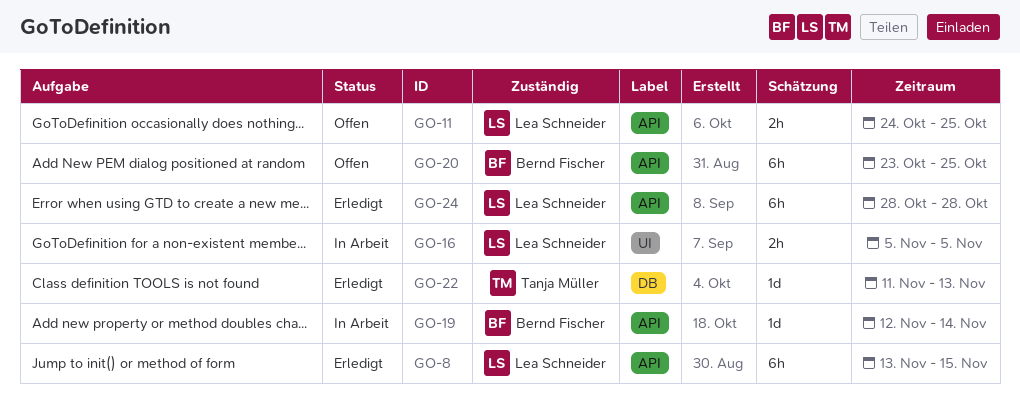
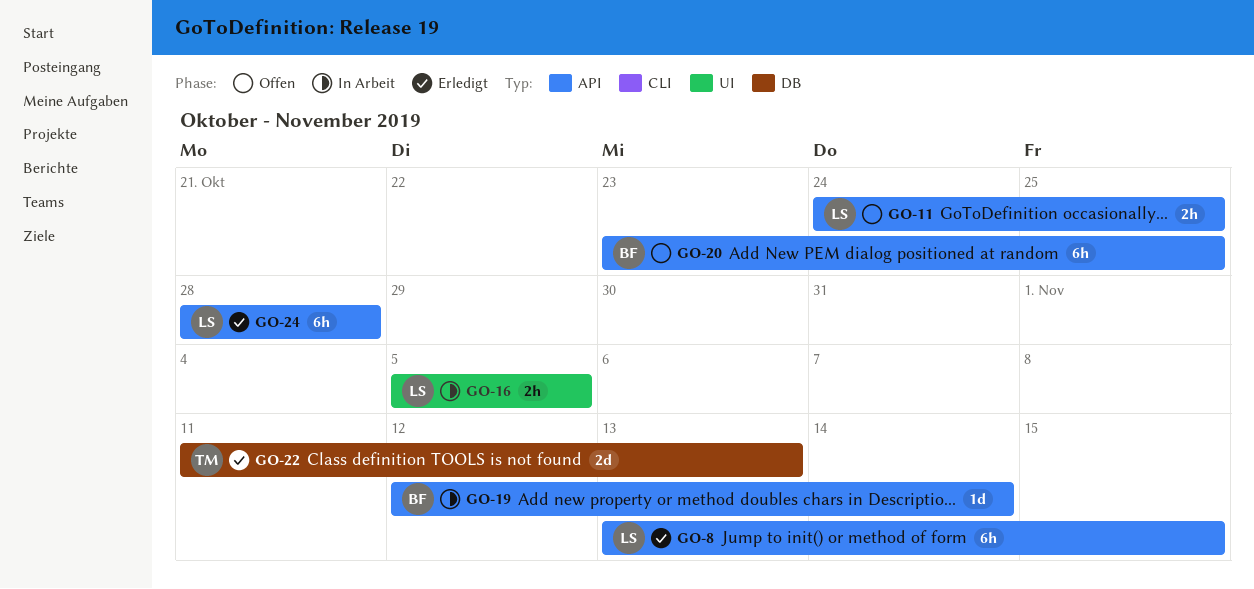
GO-22, estimate: 1d -> 2d

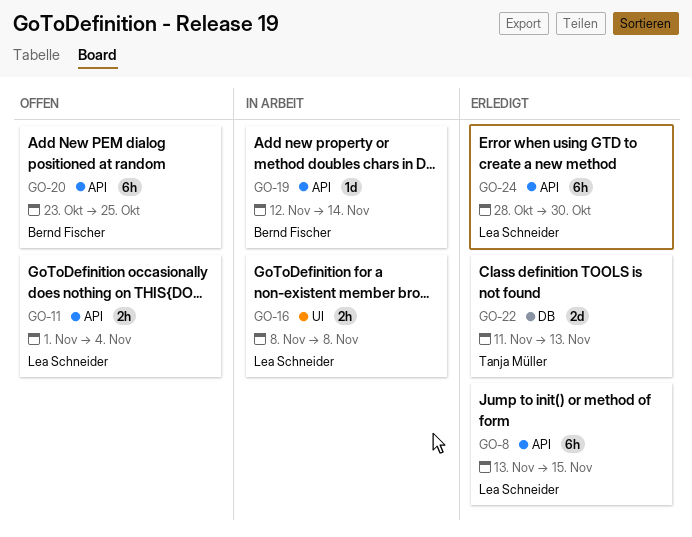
GO-11, start: Oct 24 -> Nov 1
GO-11, due: Oct 25 -> Nov 4
GO-16, start: Nov 5 -> Nov 8
GO-16, due: Nov 5 -> Nov 8
GO-24, due: Oct 28 -> Oct 30

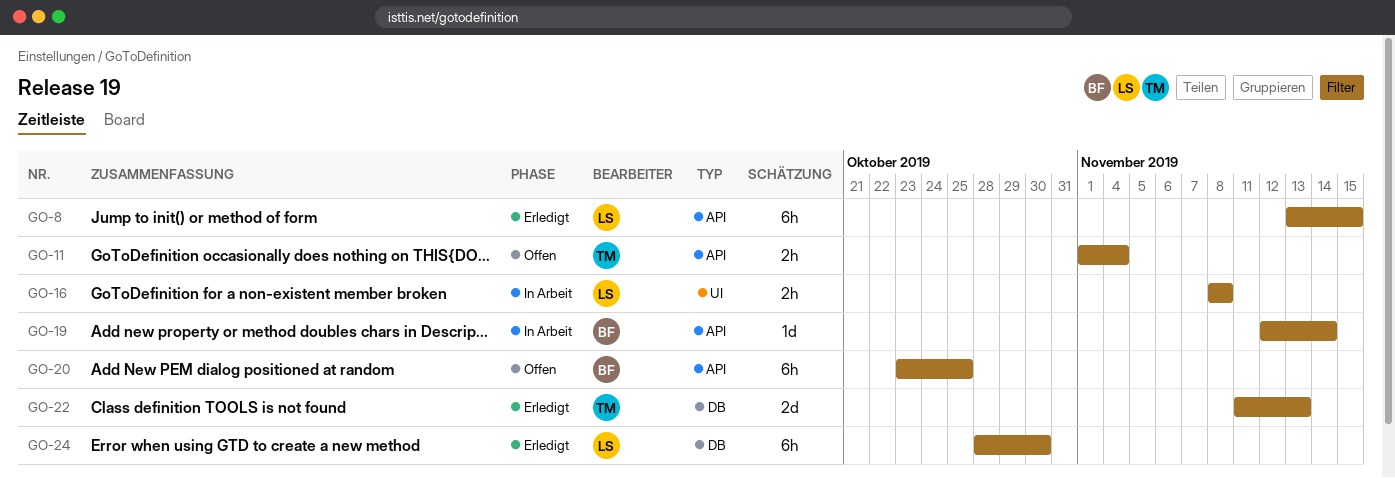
GO-11, owner: Lea Schneider -> Tanja Müller
GO-24, label: API -> DB

